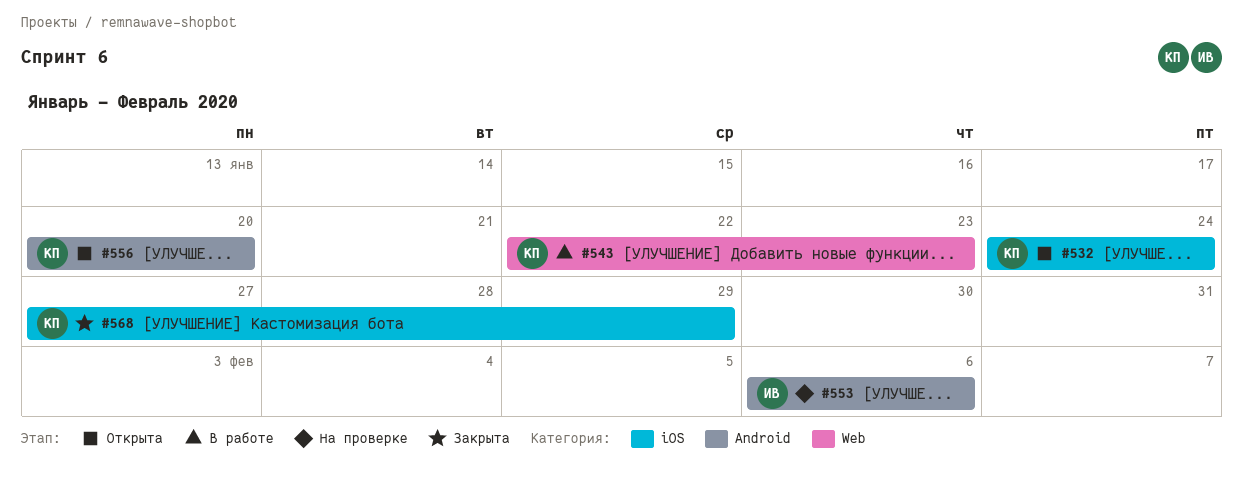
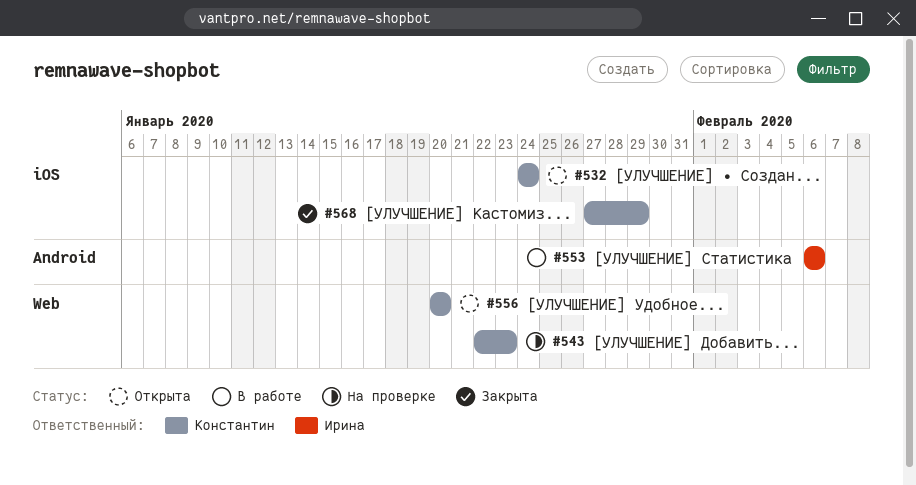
#543, status: В работе -> На проверке
#553, status: На проверке -> В работе
#556, label: Android -> Web

